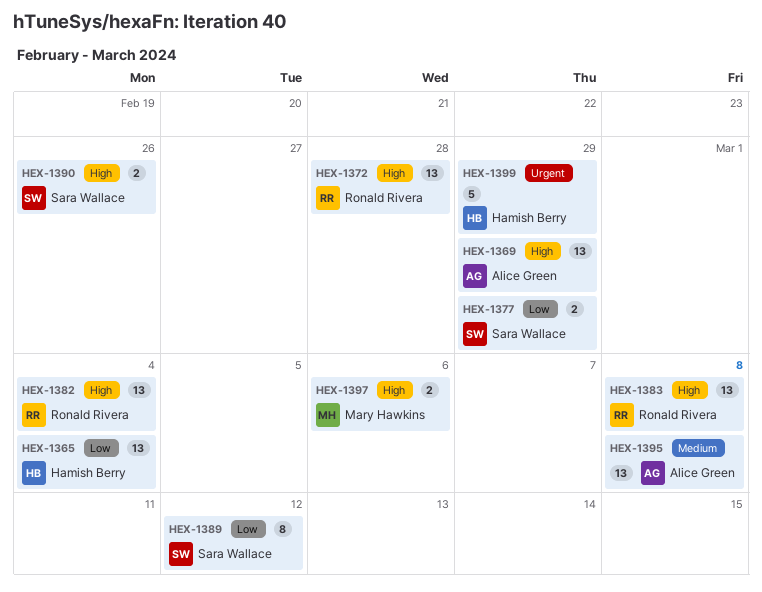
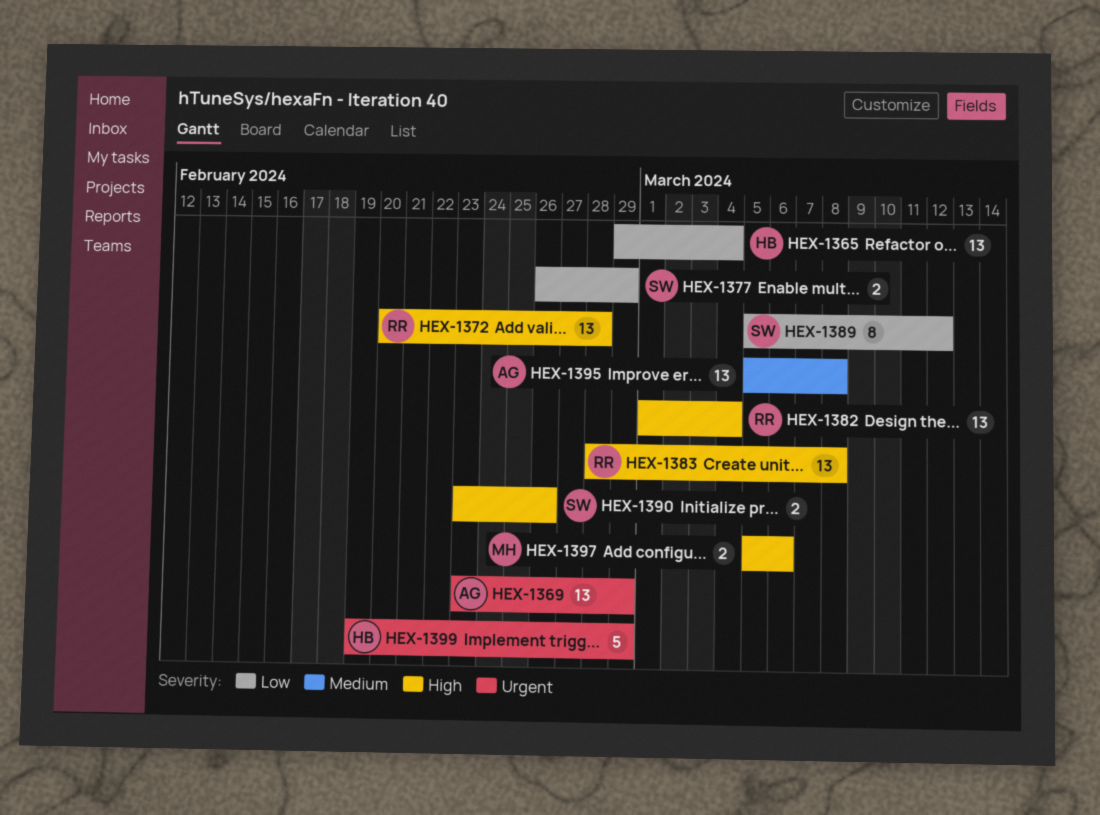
HEX-1369, priority: High -> Urgent

